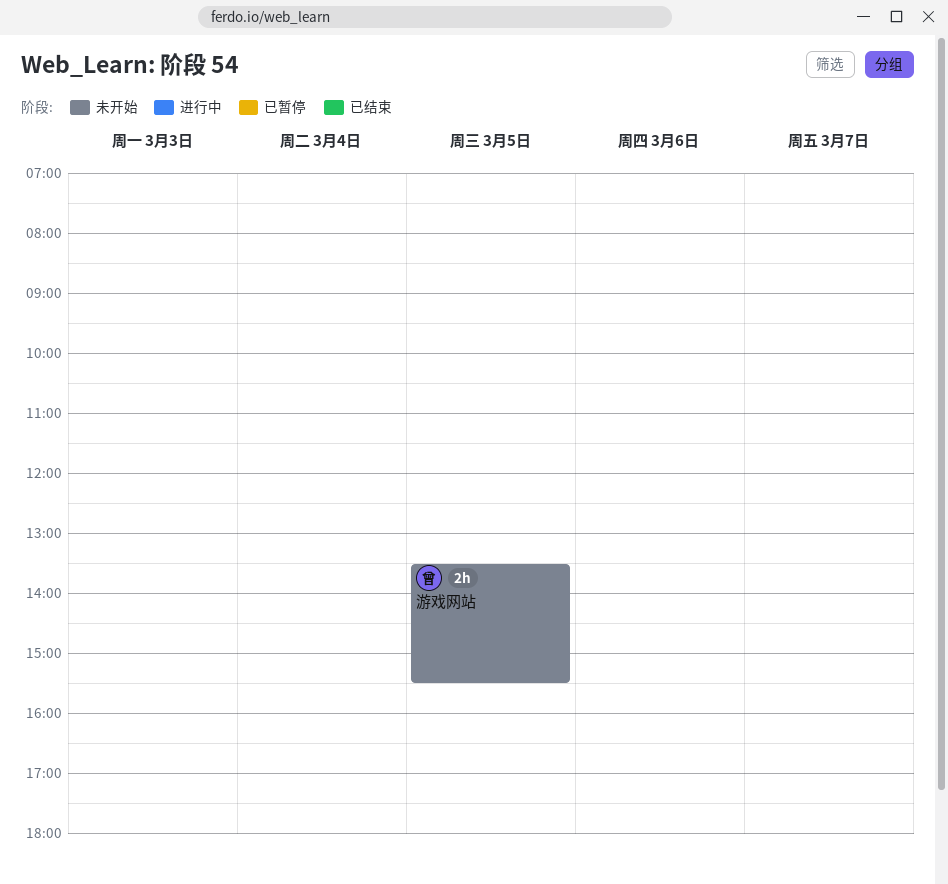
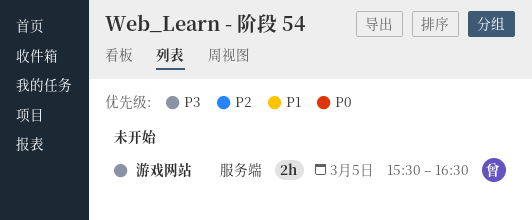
游戏网站, begins: 13:30 -> 15:30
游戏网站, ends: 15:30 -> 16:30

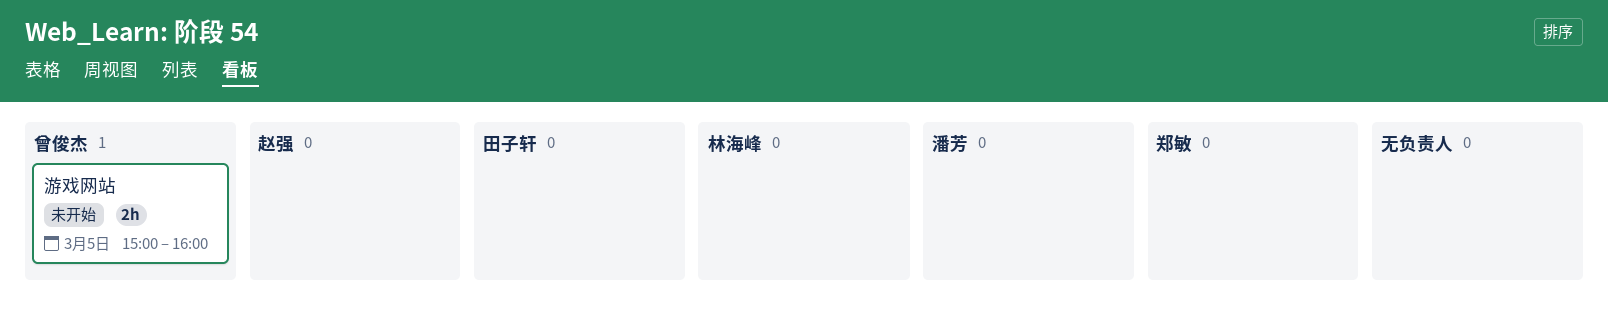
游戏网站, begins: 15:30 -> 15:00
游戏网站, ends: 16:30 -> 16:00

